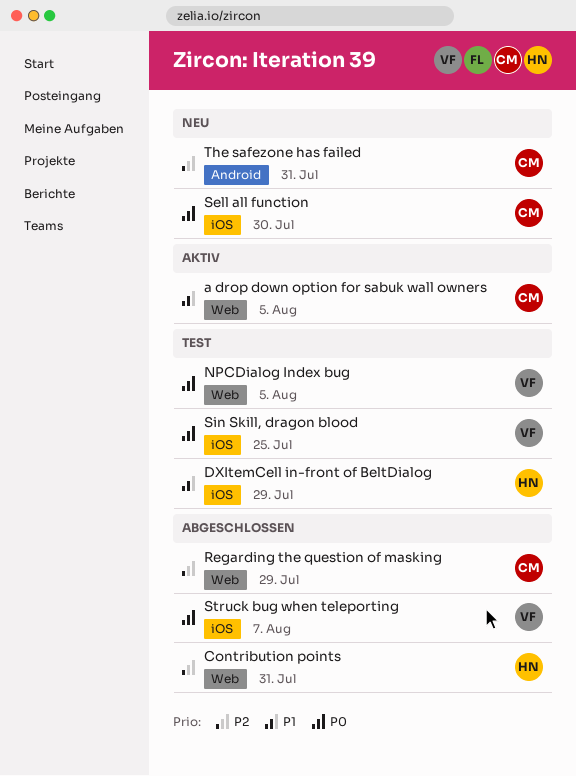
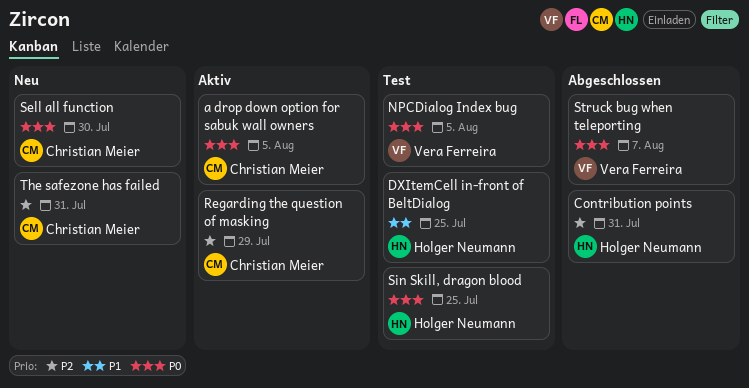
a drop down option for sabuk wall owners, priority: P1 -> P0
DXItemCell in-front of BeltDialog, due: Jul 29 -> Jul 25
Regarding the question of masking, status: Abgeschlossen -> Aktiv
Sin Skill, dragon blood, owner: Vera Ferreira -> Holger Neumann

